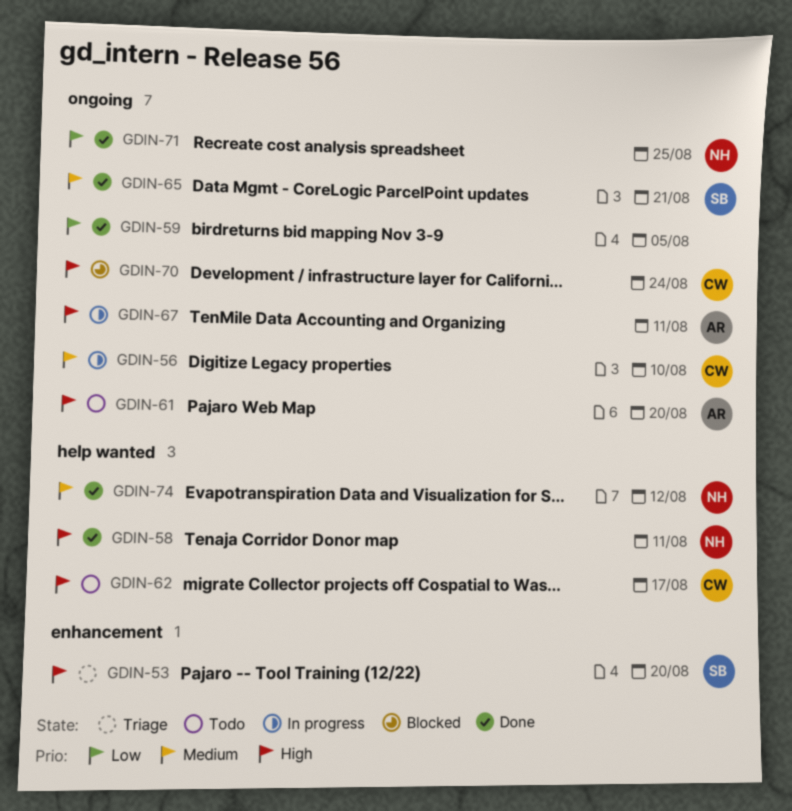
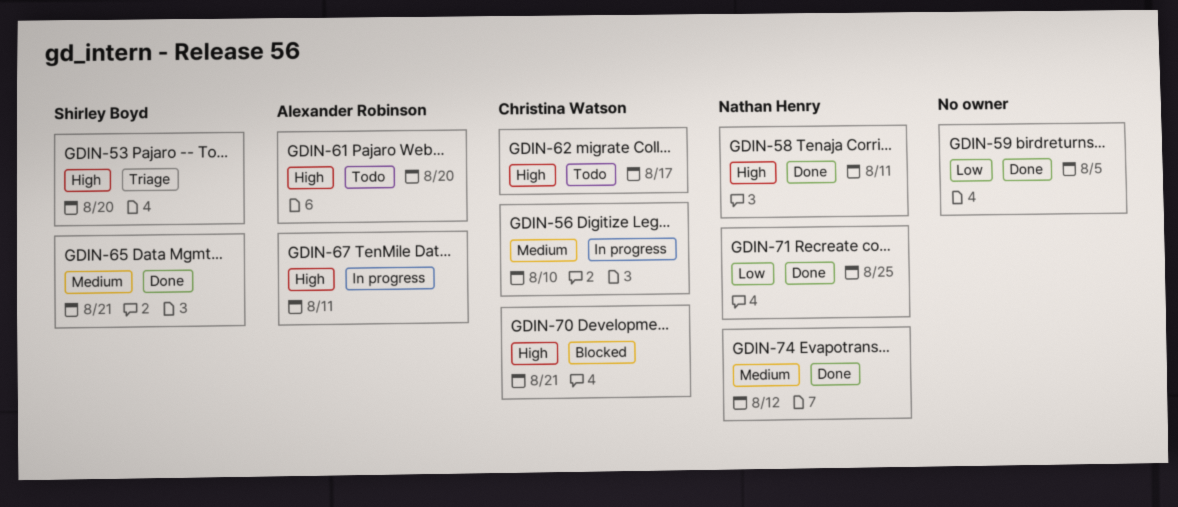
GDIN-70, due: Aug 24 -> Aug 21

